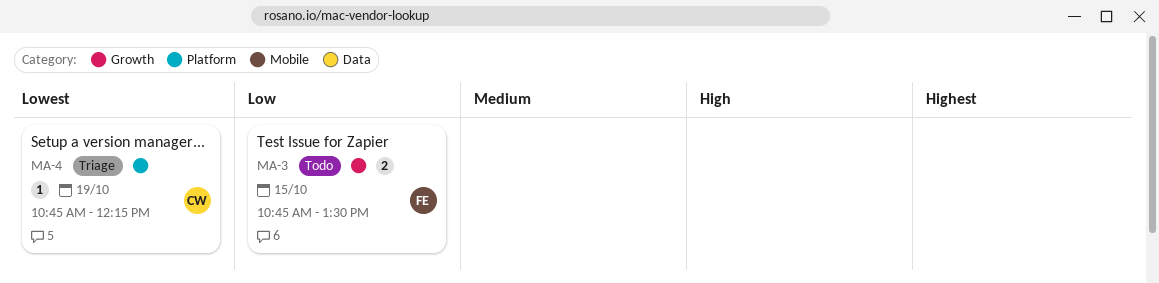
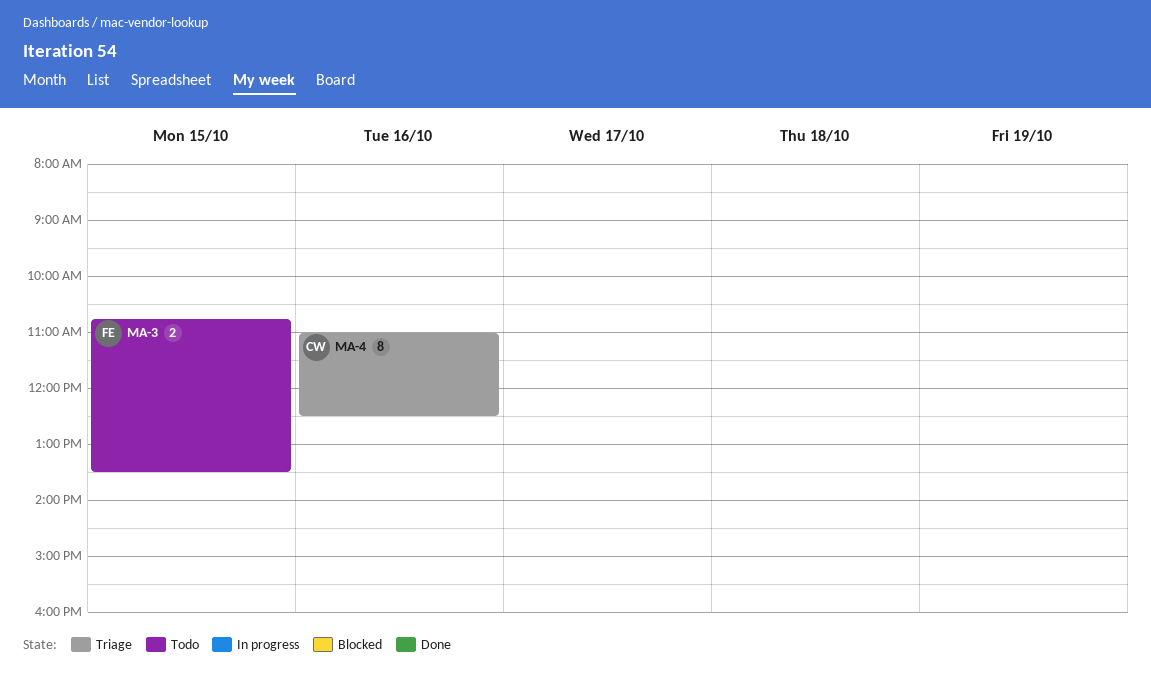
MA-4, estimate: 1 -> 8
MA-4, day: Oct 19 -> Oct 16
MA-4, begins: 10:45 -> 11:00
MA-4, ends: 12:15 -> 12:30

